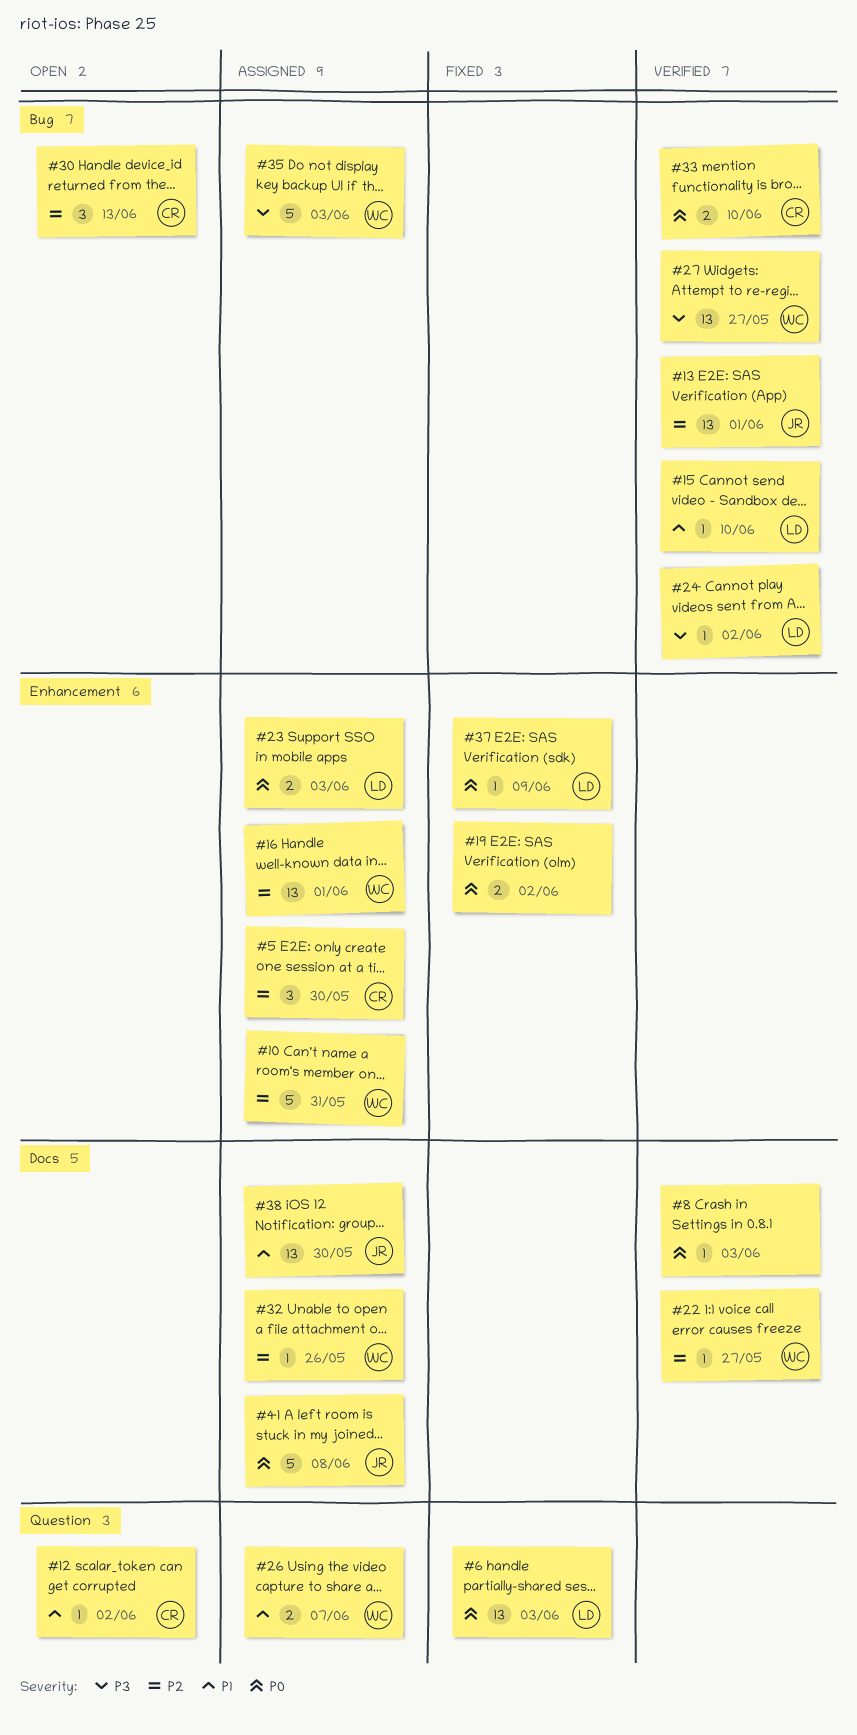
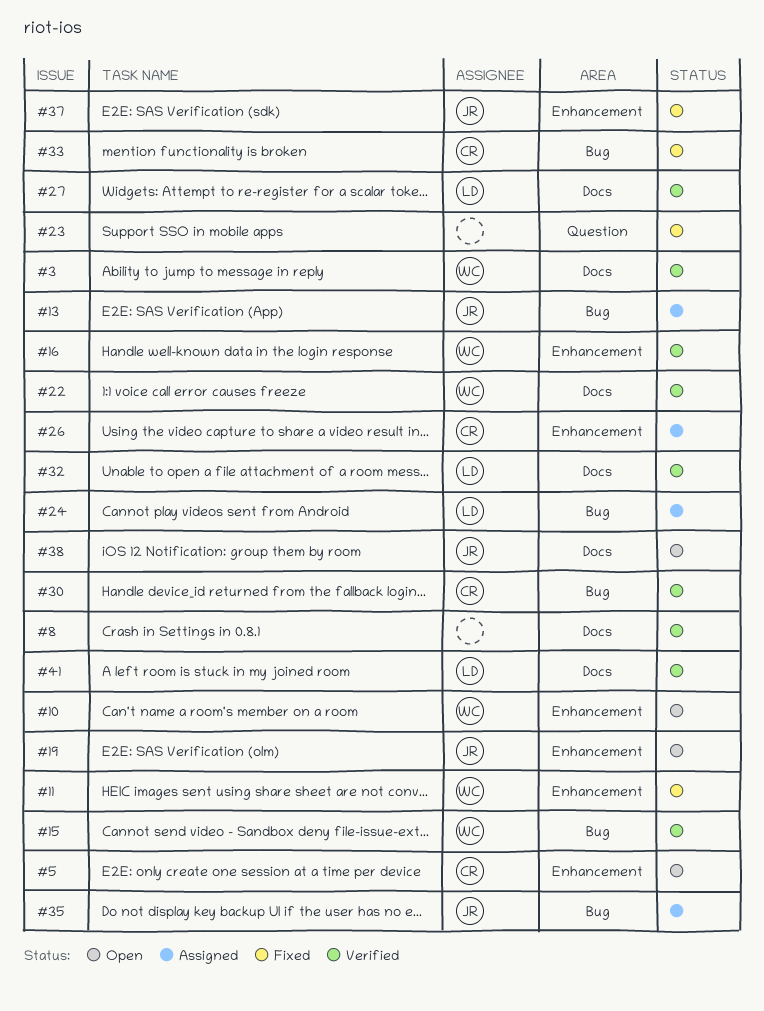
#3: none -> present
#5, status: Assigned -> Open
#6: present -> none
#10, status: Assigned -> Open
#11: none -> present
#12: present -> none
#13, status: Verified -> Assigned
#15, owner: LD -> WC
#16, status: Assigned -> Verified
#19, status: Fixed -> Open
#19, owner: none -> JR
#23, status: Assigned -> Fixed
#23, owner: LD -> none
#23, label: Enhancement -> Question
#24, status: Verified -> Assigned
#26, owner: WC -> CR
#26, label: Question -> Enhancement
#27, owner: WC -> LD
#27, label: Bug -> Docs
#30, status: Open -> Verified
#32, status: Assigned -> Verified
#32, owner: WC -> LD
#33, status: Verified -> Fixed
#35, owner: WC -> JR
#37, owner: LD -> JR
#38, status: Assigned -> Open
#41, status: Assigned -> Verified
#41, owner: JR -> LD

